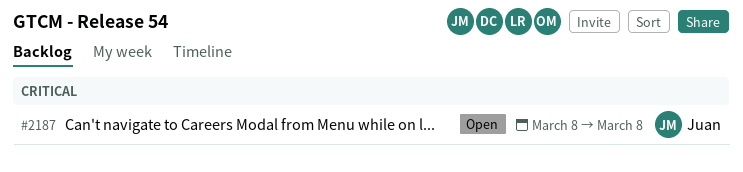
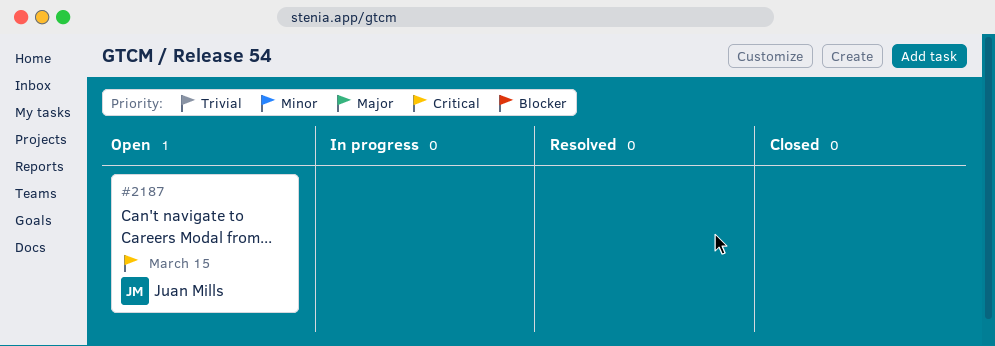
#2187, due: Mar 8 -> Mar 15

